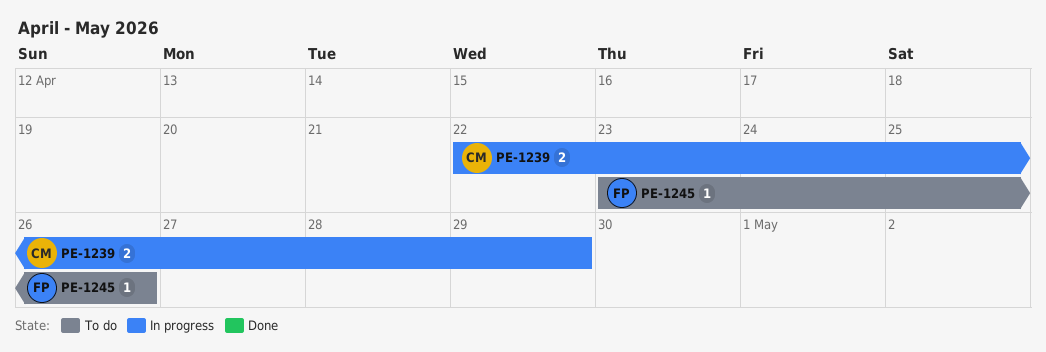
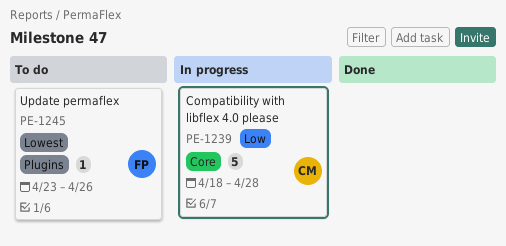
PE-1239, estimate: 2 -> 5
PE-1239, start: Apr 22 -> Apr 18
PE-1239, due: Apr 29 -> Apr 28

